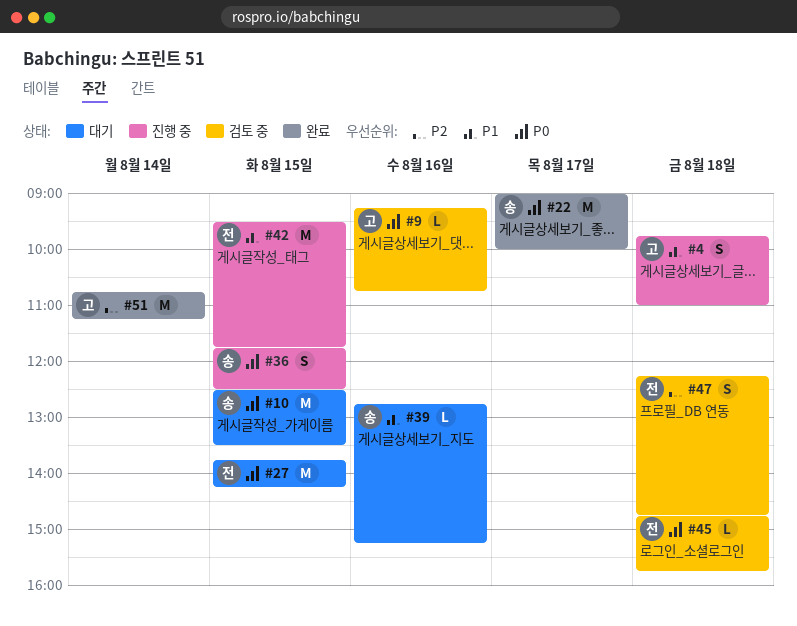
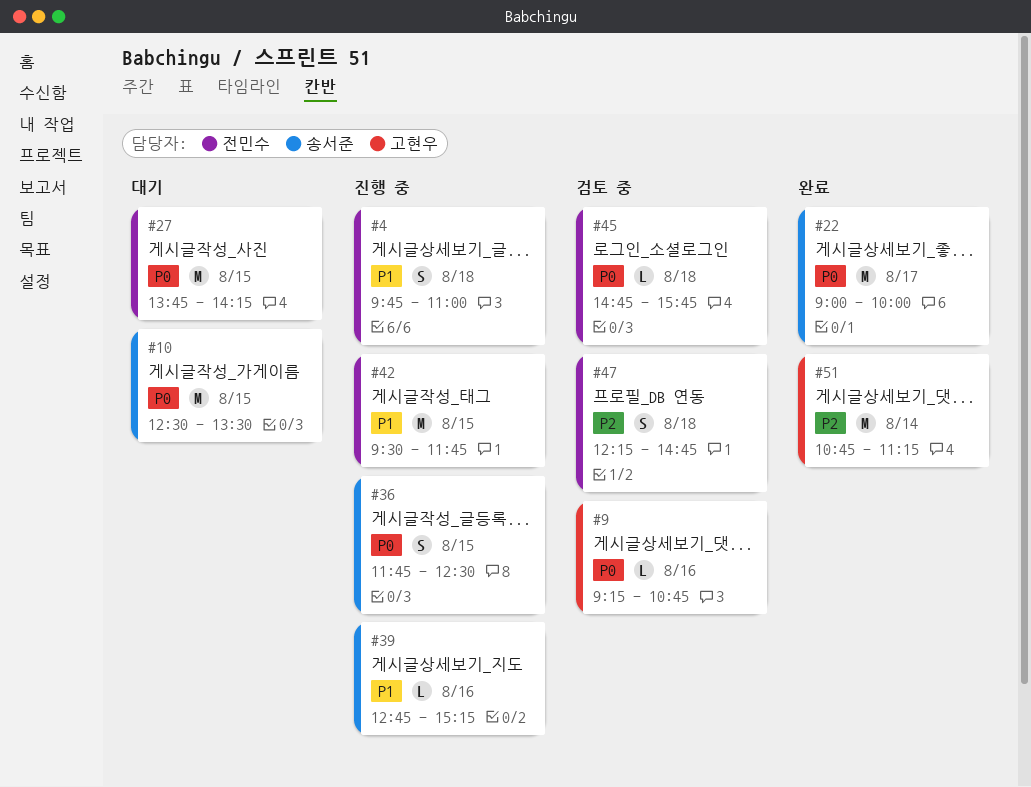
#4, owner: 고현우 -> 전민수
#39, status: 대기 -> 진행 중

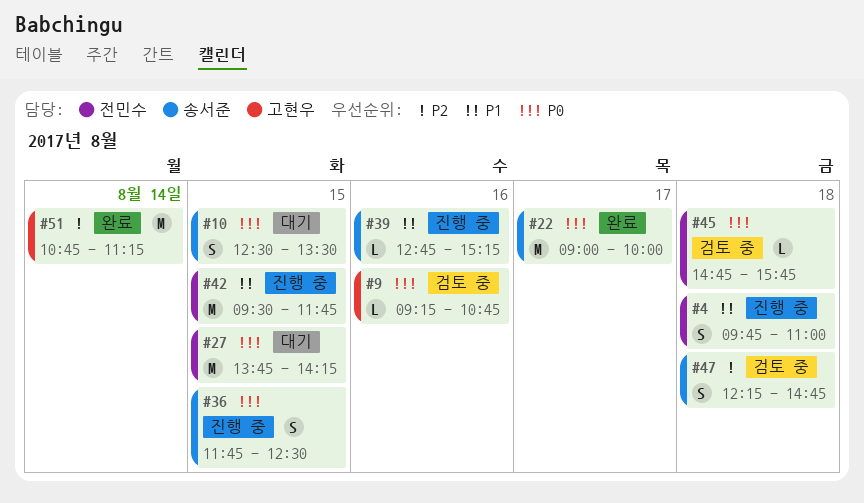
#10, estimate: M -> S
#47, owner: 전민수 -> 송서준

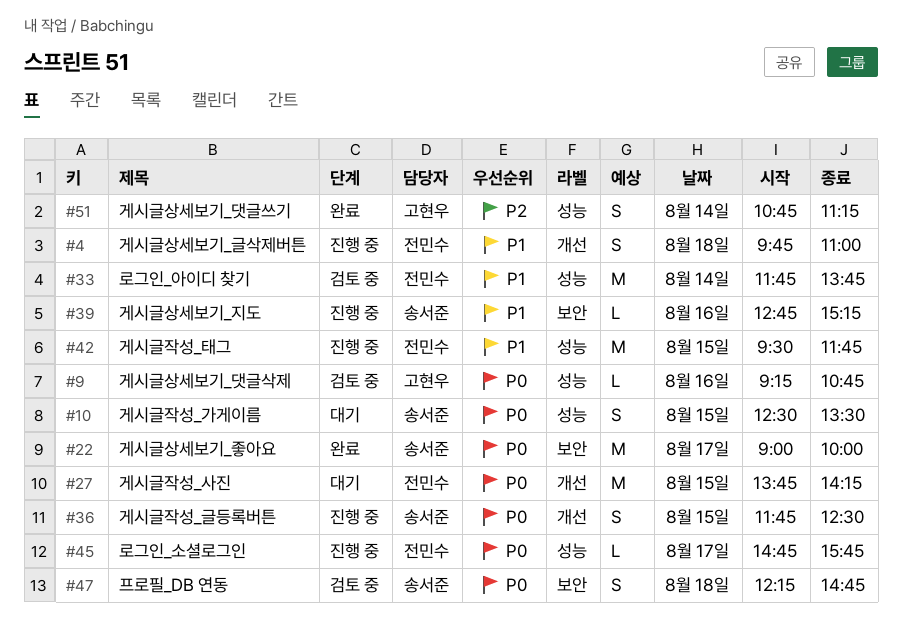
#33: none -> present
#45, status: 검토 중 -> 진행 중
#45, day: Aug 18 -> Aug 17
#47, priority: P2 -> P0
#51, estimate: M -> S

